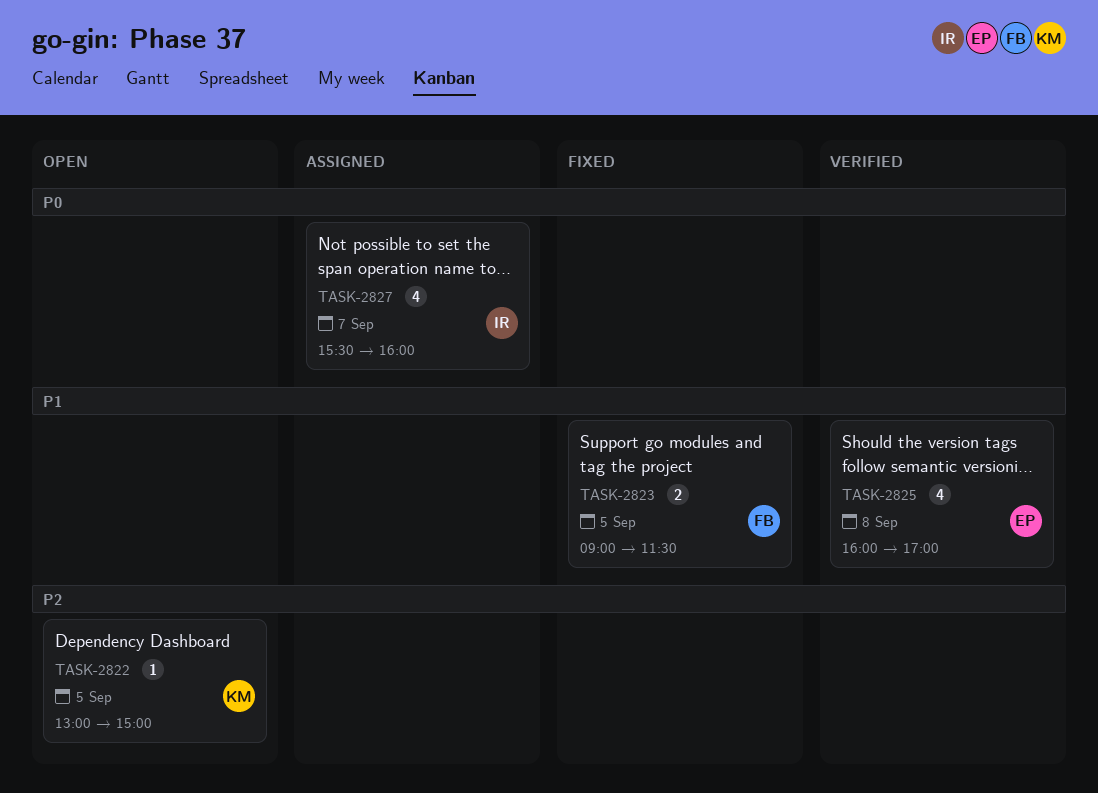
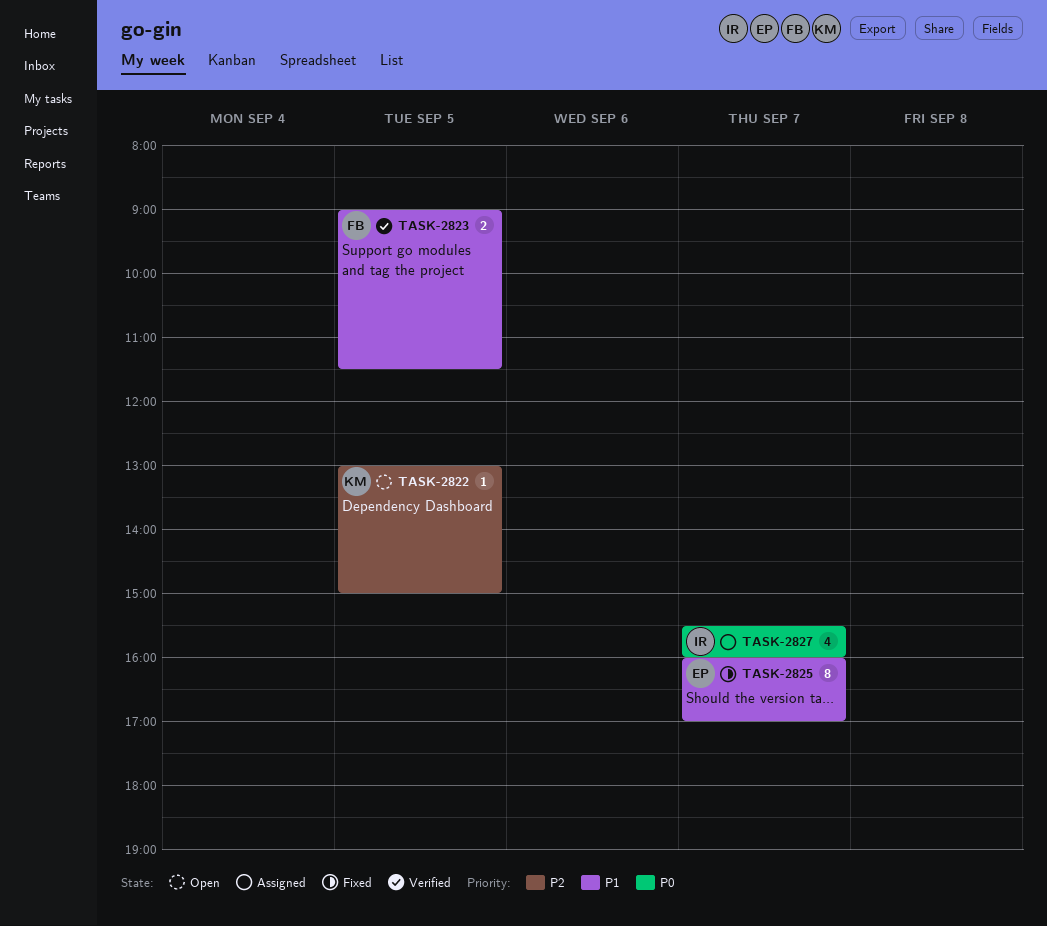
TASK-2823, status: Fixed -> Verified
TASK-2825, status: Verified -> Fixed
TASK-2825, estimate: 4 -> 8
TASK-2825, day: Sep 8 -> Sep 7

